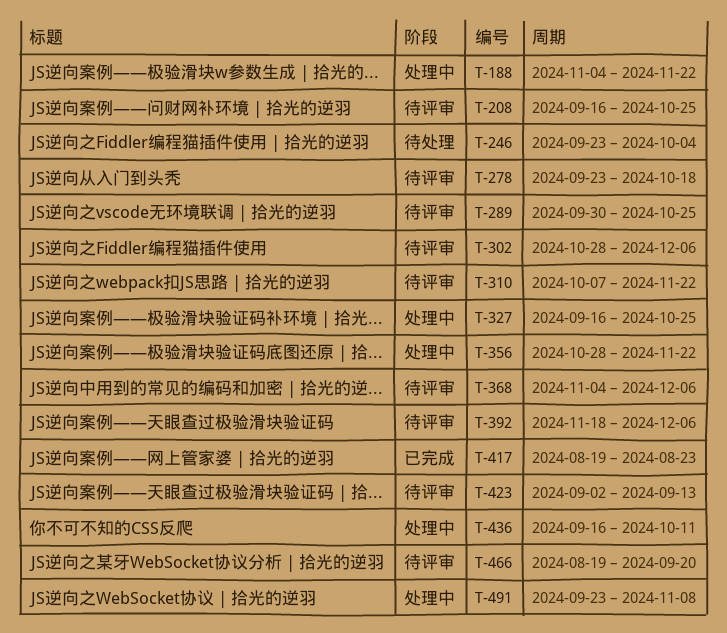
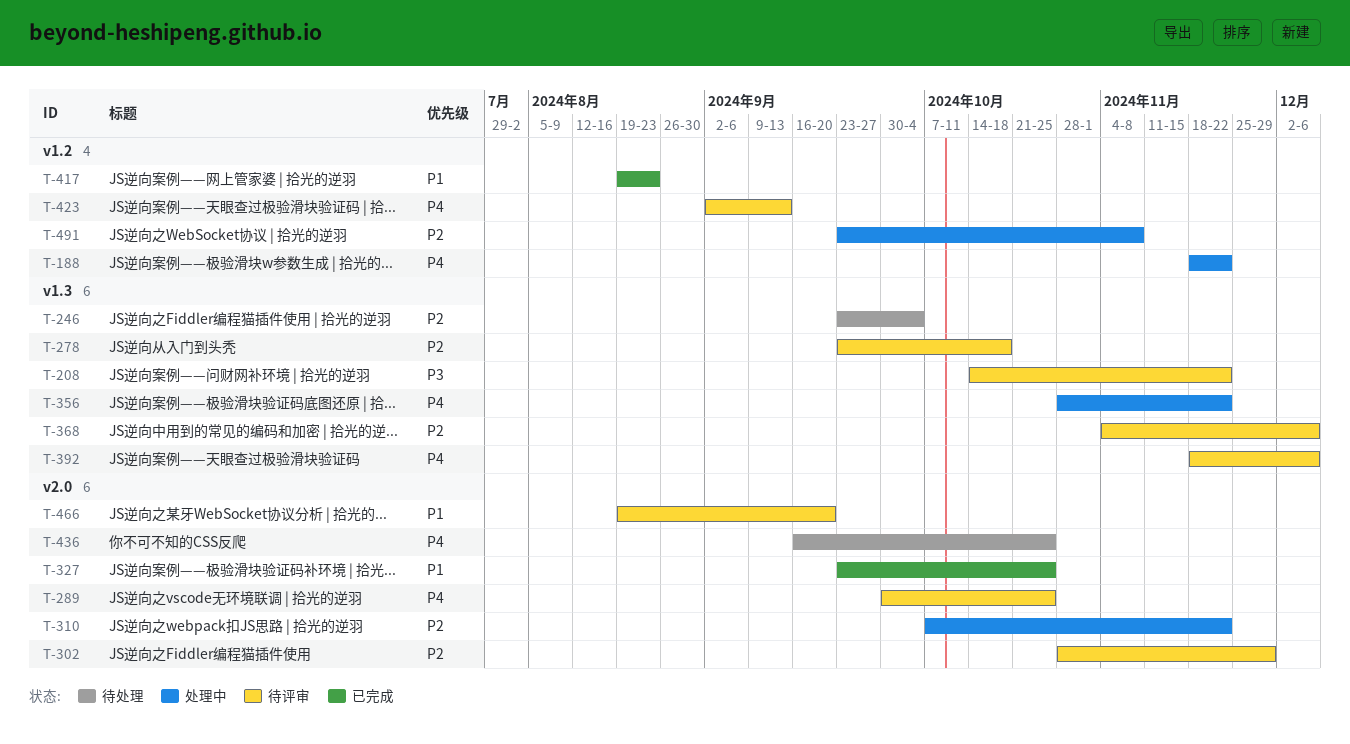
T-188, start: Nov 4 -> Nov 18
T-208, start: Sep 16 -> Oct 14
T-208, due: Oct 25 -> Nov 22
T-302, due: Dec 6 -> Nov 29
T-310, status: 待评审 -> 处理中
T-327, status: 处理中 -> 已完成
T-327, start: Sep 16 -> Sep 23
T-436, status: 处理中 -> 待处理
T-436, due: Oct 11 -> Oct 25

